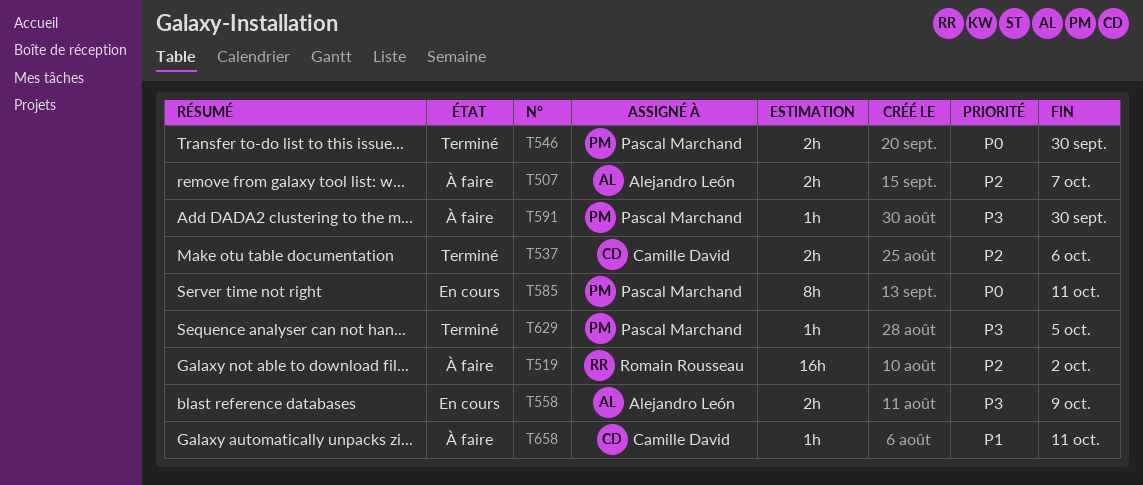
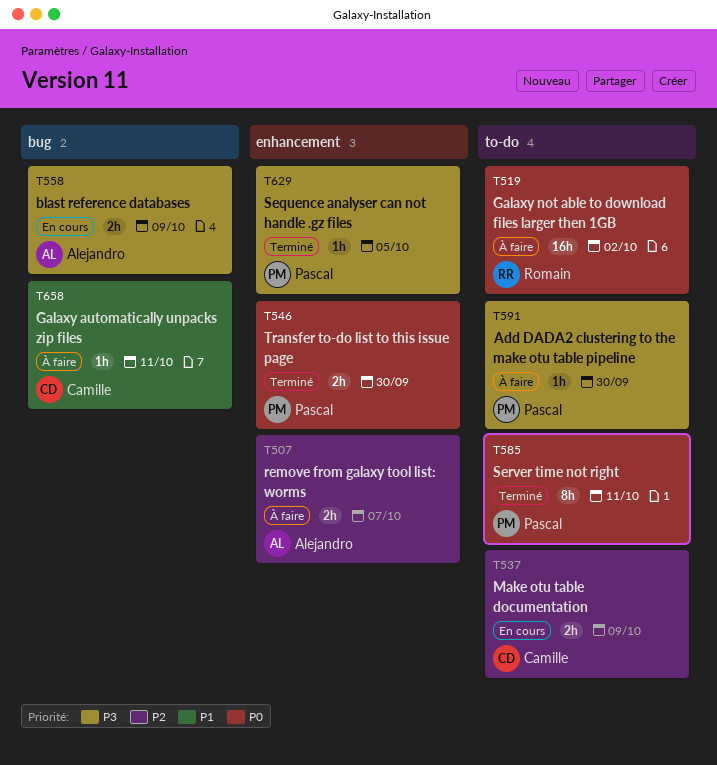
T519, priority: P2 -> P0
T537, status: Terminé -> En cours
T537, due: Oct 6 -> Oct 9
T585, status: En cours -> Terminé

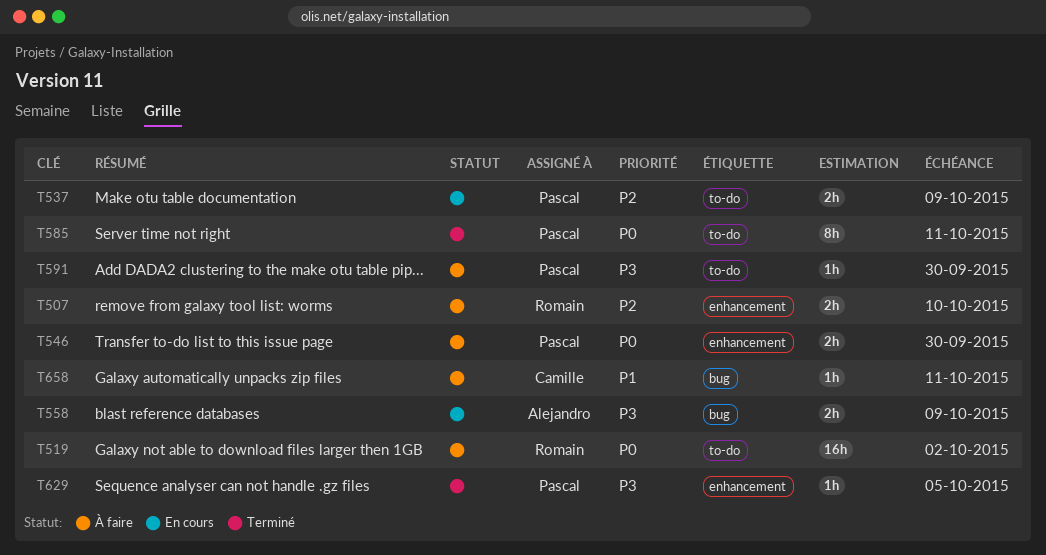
T507, owner: Alejandro -> Romain
T507, due: Oct 7 -> Oct 10
T537, owner: Camille -> Pascal
T546, status: Terminé -> À faire

